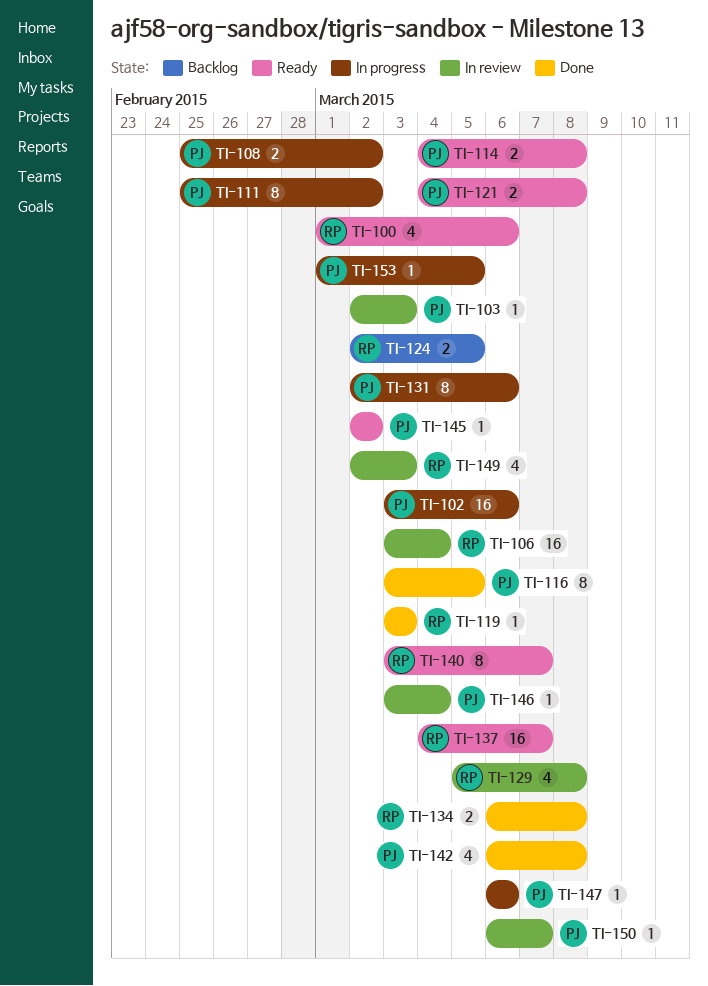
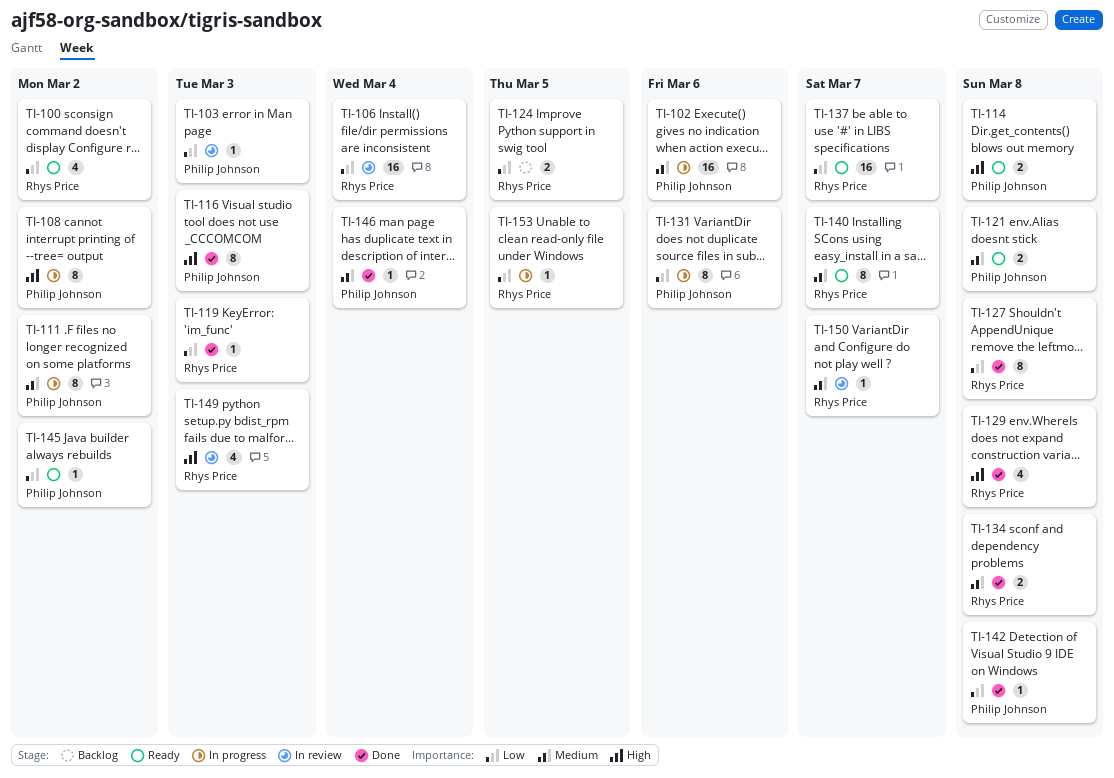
TI-100, due: Mar 6 -> Mar 2
TI-108, estimate: 2 -> 8
TI-116, due: Mar 5 -> Mar 3
TI-127: none -> present
TI-129, status: In review -> Done
TI-142, estimate: 4 -> 1
TI-146, status: In review -> Done
TI-147: present -> none
TI-150, owner: Philip Johnson -> Rhys Price
TI-153, owner: Philip Johnson -> Rhys Price

